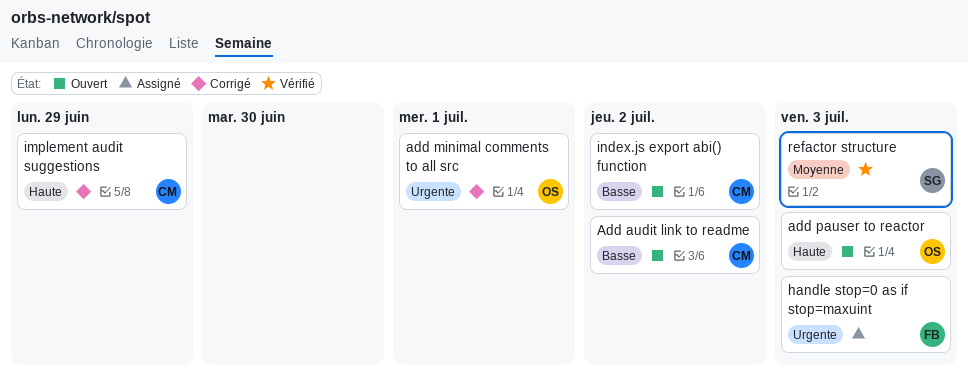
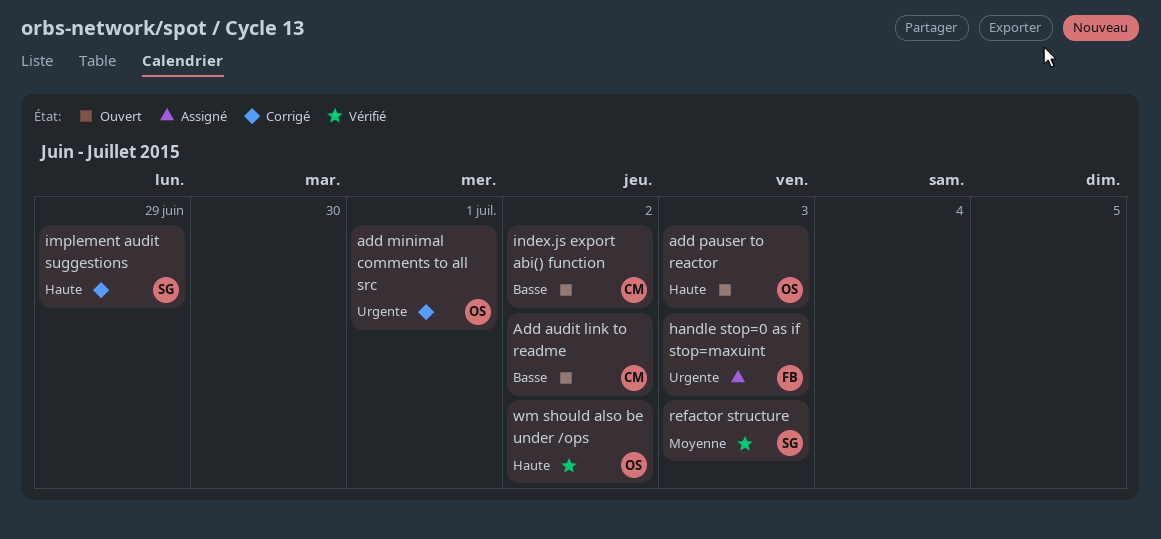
implement audit suggestions, owner: CM -> SG
wm should also be under /ops: none -> present

